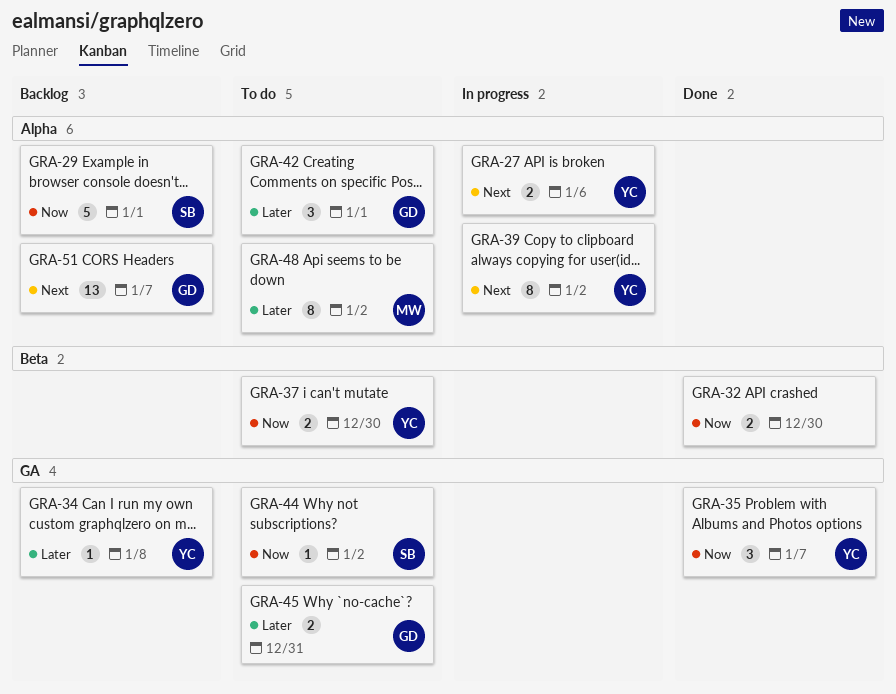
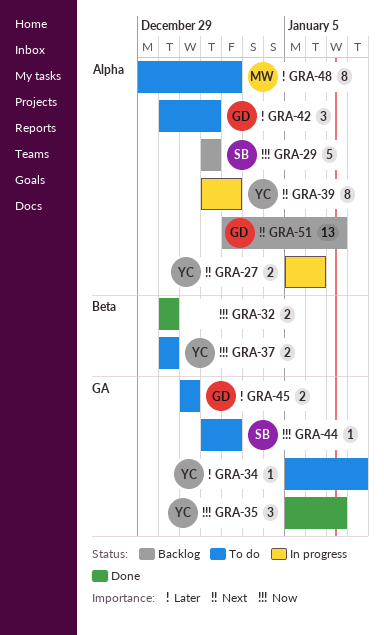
GRA-34, status: Backlog -> To do

